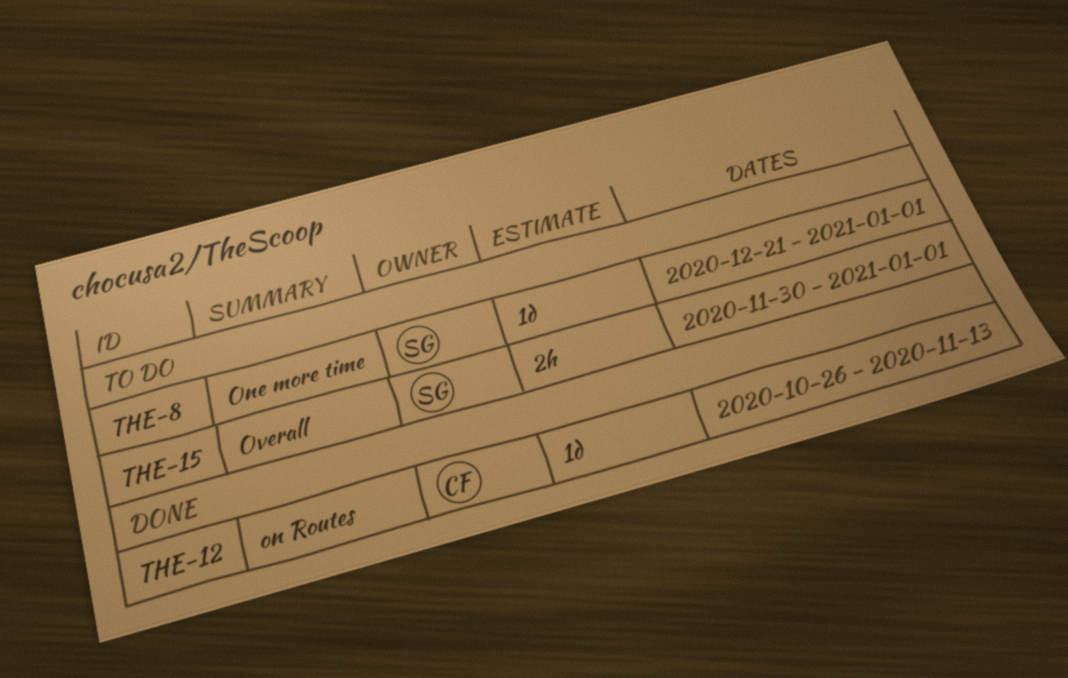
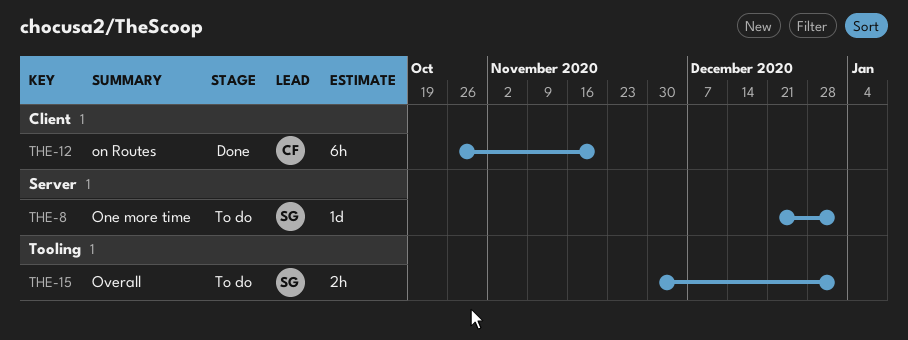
THE-12, estimate: 1d -> 6h
THE-12, due: Nov 13 -> Nov 20

